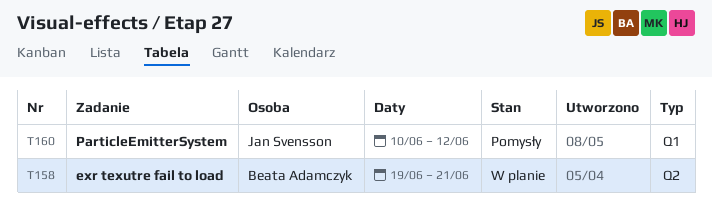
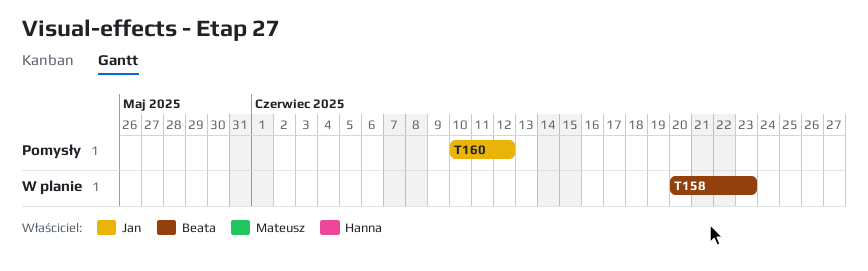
T158, start: Jun 19 -> Jun 20
T158, due: Jun 21 -> Jun 23

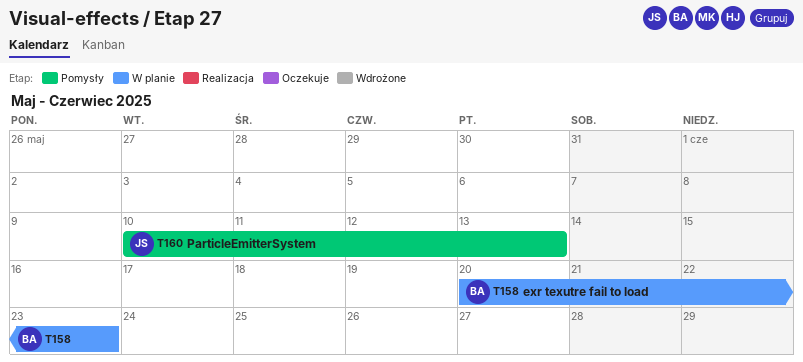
T160, due: Jun 12 -> Jun 13

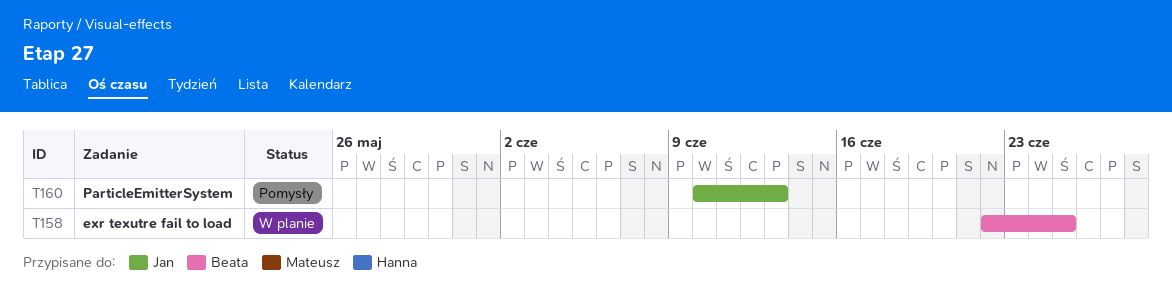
T158, start: Jun 20 -> Jun 22
T158, due: Jun 23 -> Jun 25

